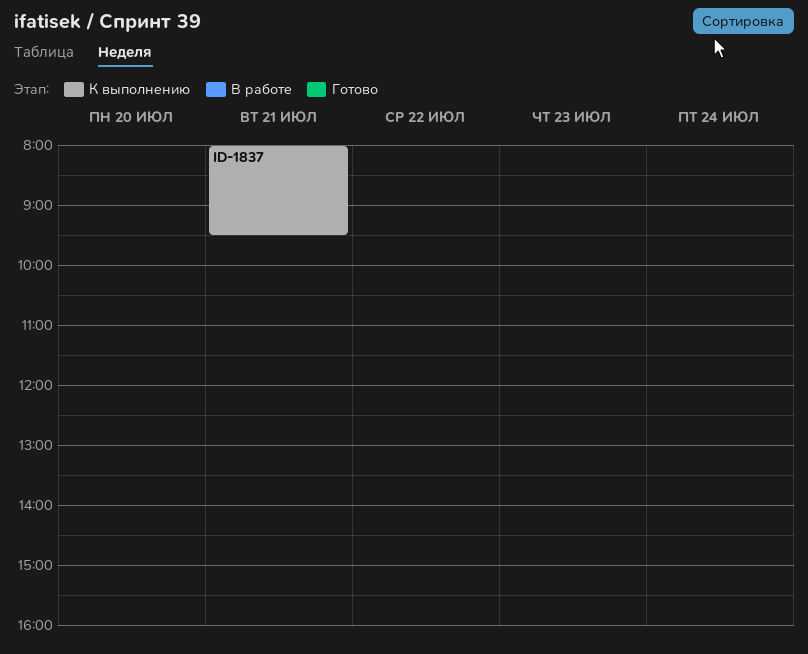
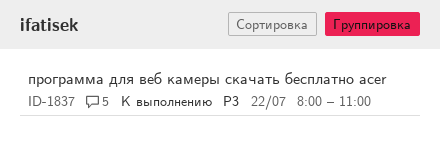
ID-1837, day: Jul 21 -> Jul 22
ID-1837, ends: 09:30 -> 11:00

